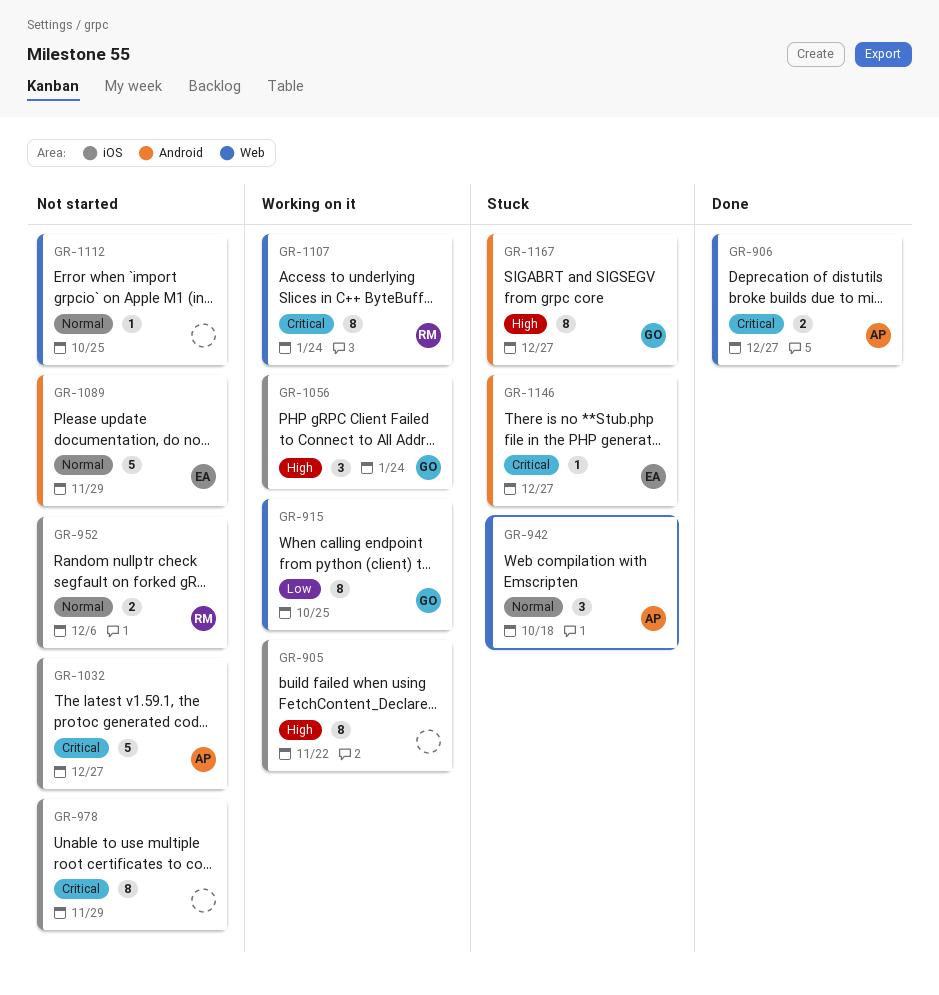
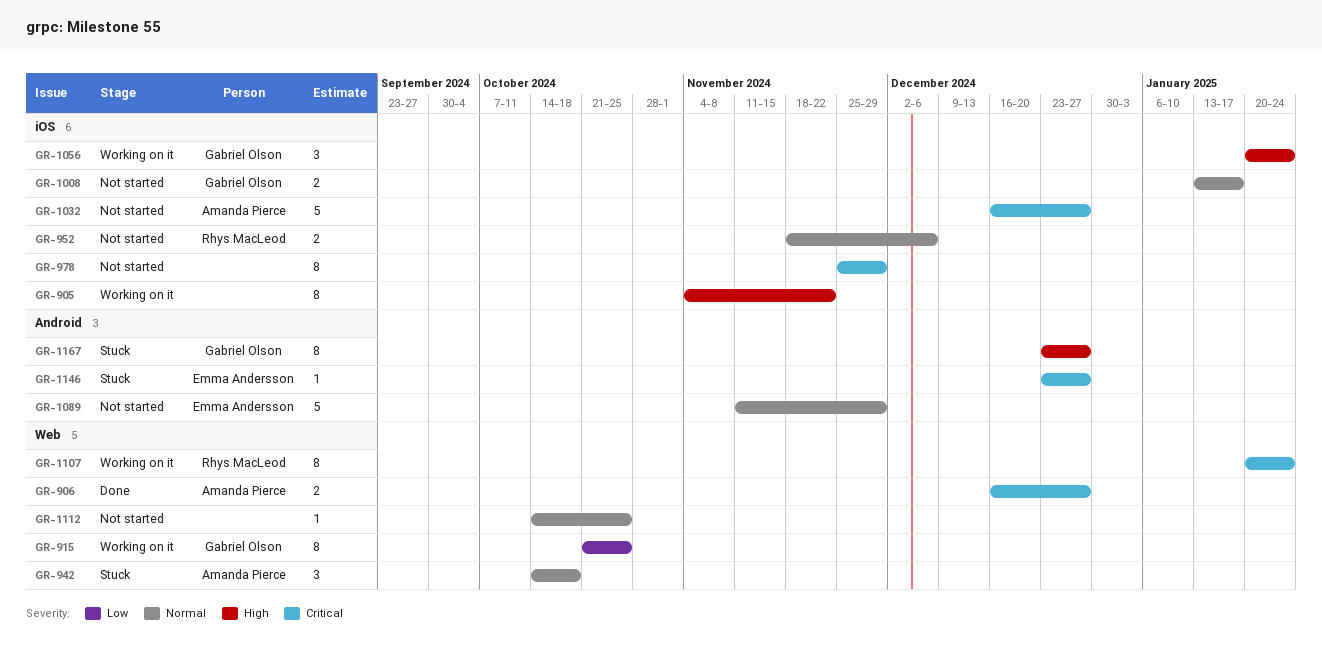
GR-1008: none -> present

